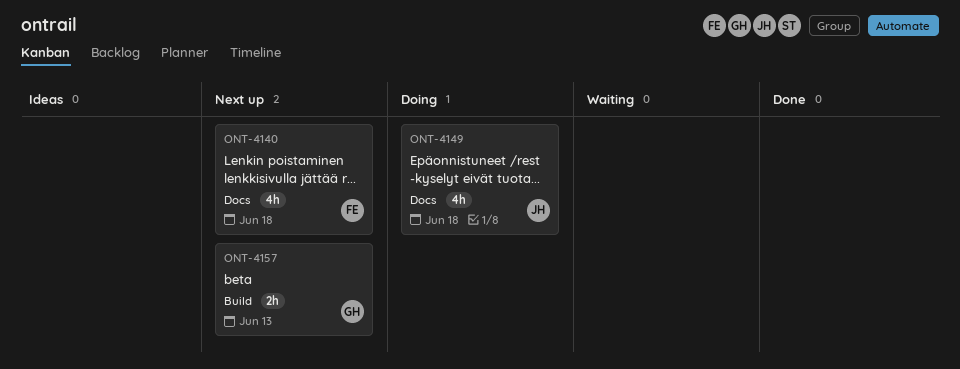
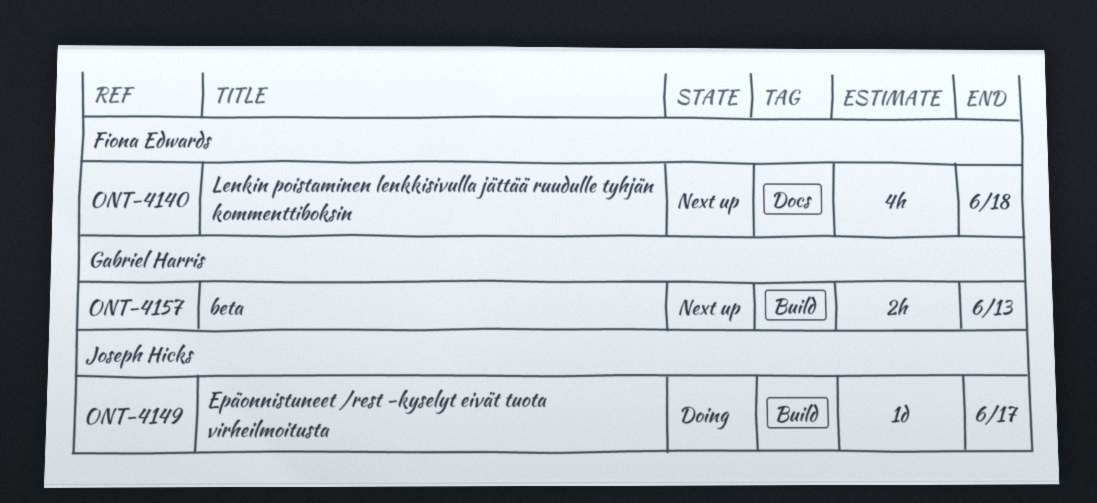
ONT-4149, label: Docs -> Build
ONT-4149, estimate: 4h -> 1d
ONT-4149, due: Jun 18 -> Jun 17

